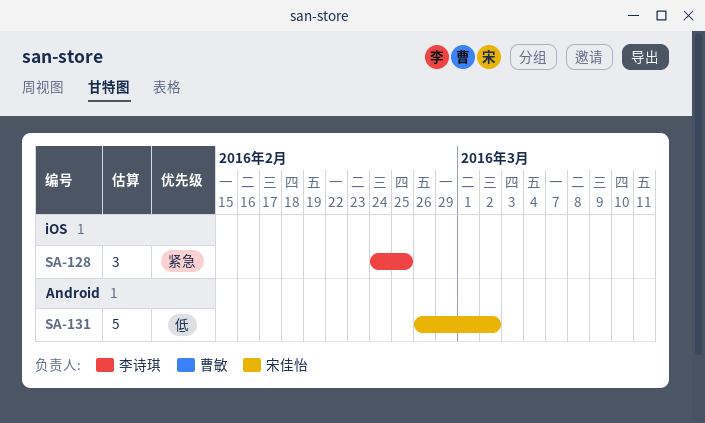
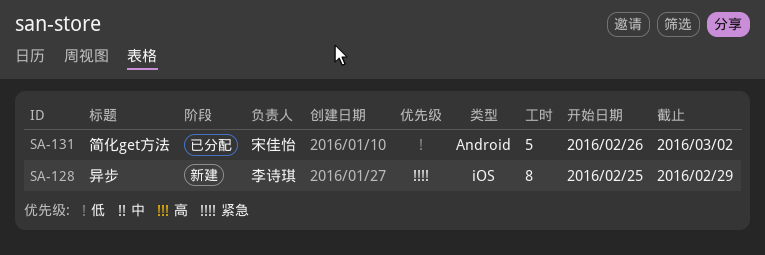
SA-128, estimate: 3 -> 8
SA-128, start: Feb 24 -> Feb 25
SA-128, due: Feb 25 -> Feb 29

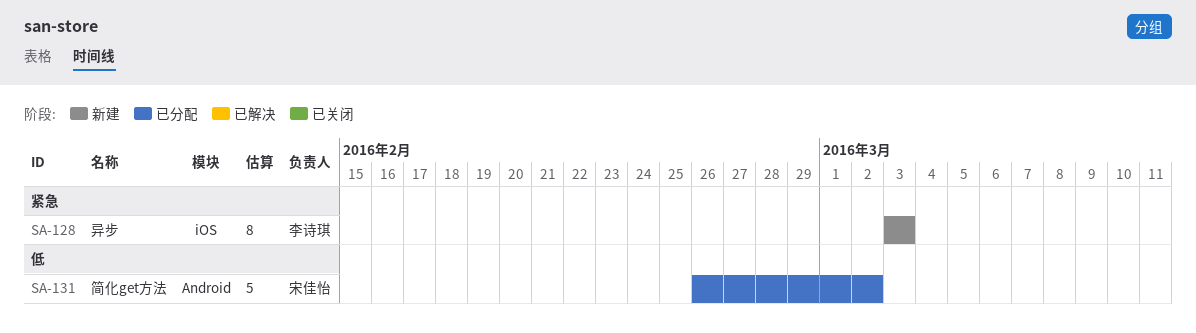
SA-128, start: Feb 25 -> Mar 3
SA-128, due: Feb 29 -> Mar 3

